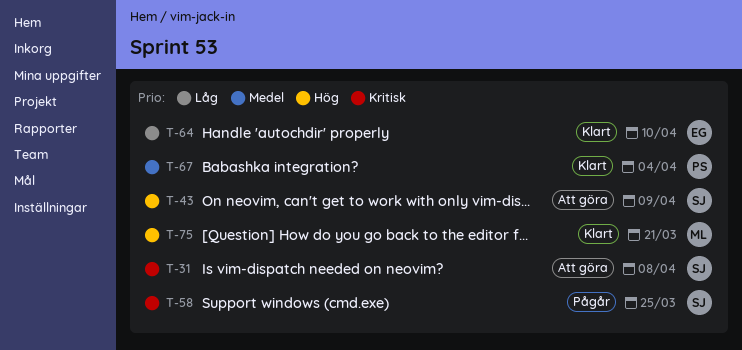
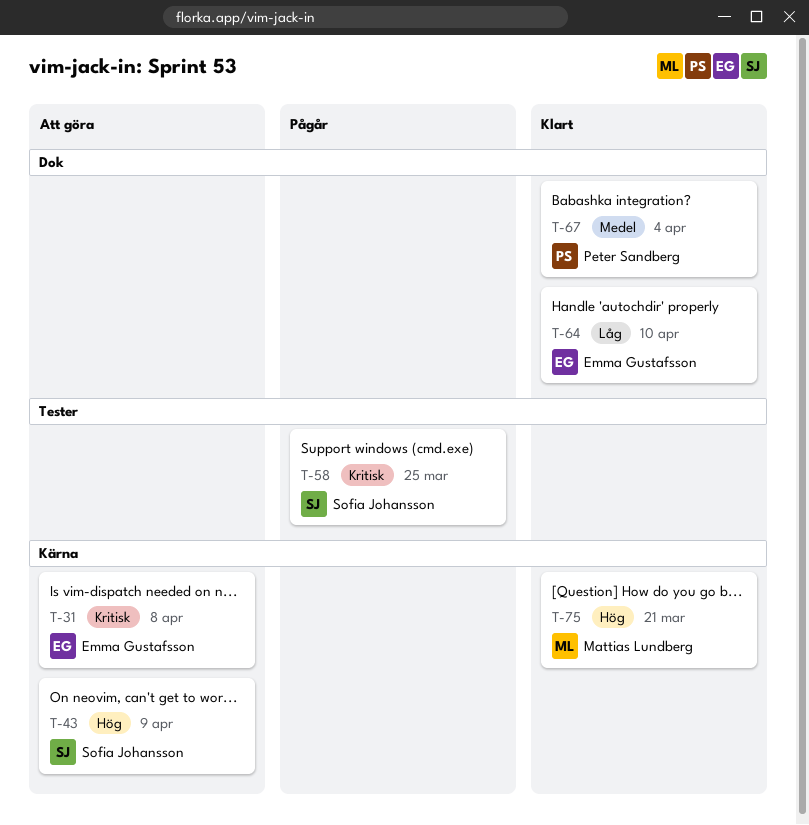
T-31, owner: Sofia Johansson -> Emma Gustafsson

